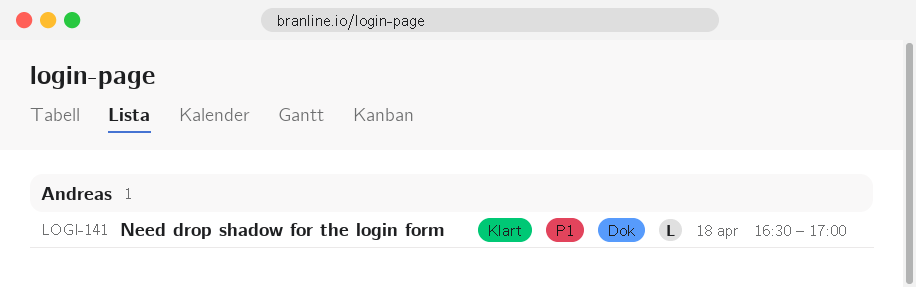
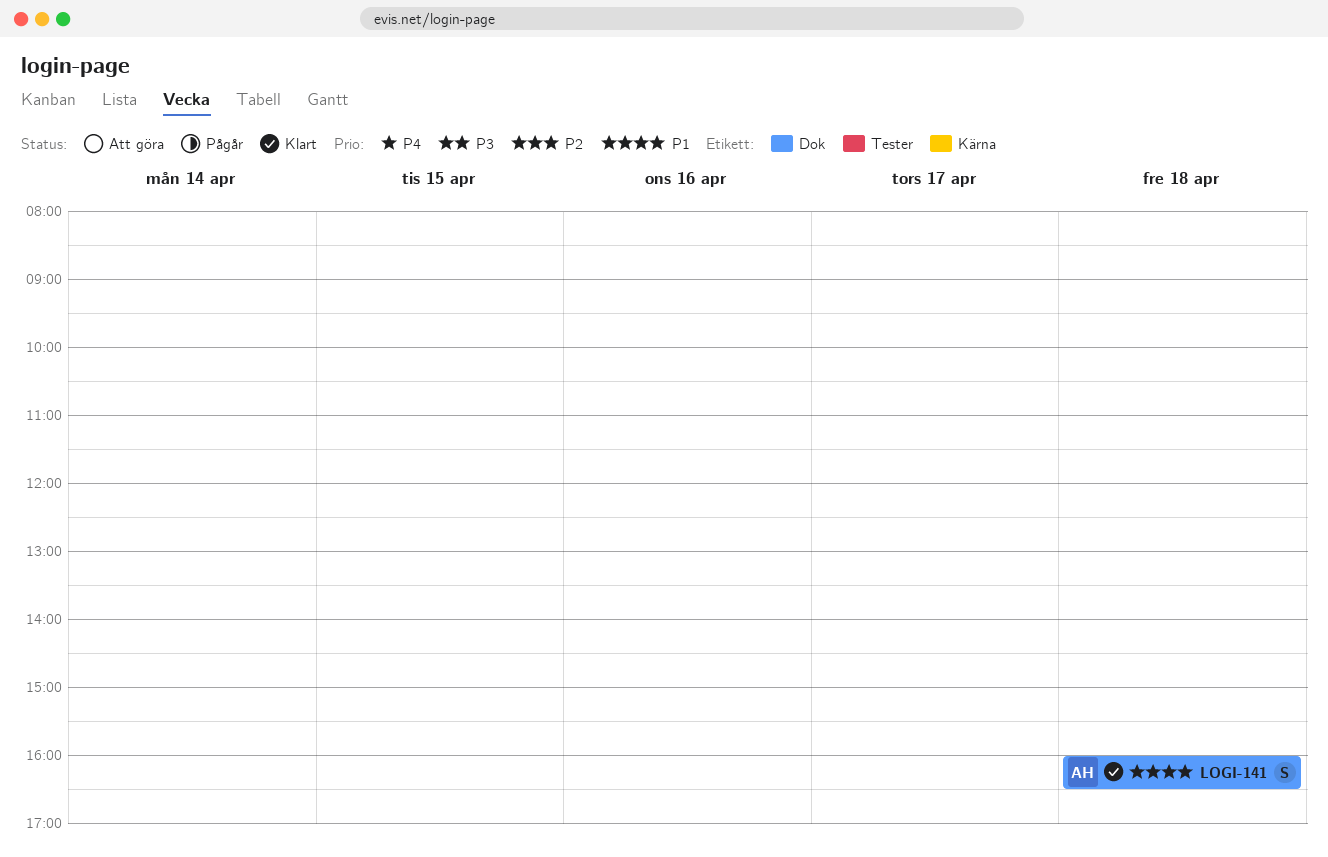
LOGI-141, estimate: L -> S
LOGI-141, begins: 16:30 -> 16:00
LOGI-141, ends: 17:00 -> 16:30

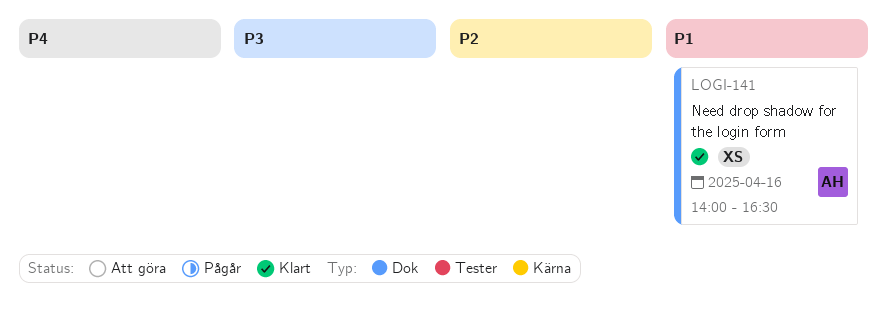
LOGI-141, estimate: S -> XS
LOGI-141, day: Apr 18 -> Apr 16
LOGI-141, begins: 16:00 -> 14:00

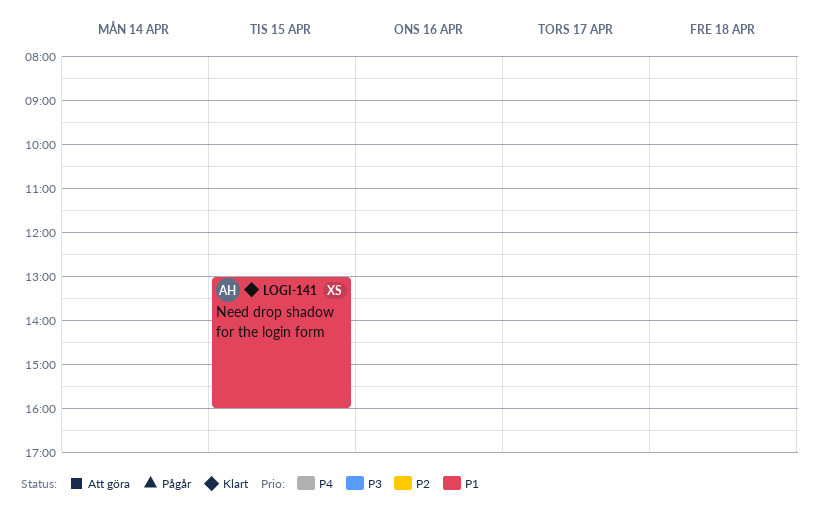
LOGI-141, day: Apr 16 -> Apr 15
LOGI-141, begins: 14:00 -> 13:00
LOGI-141, ends: 16:30 -> 16:00

